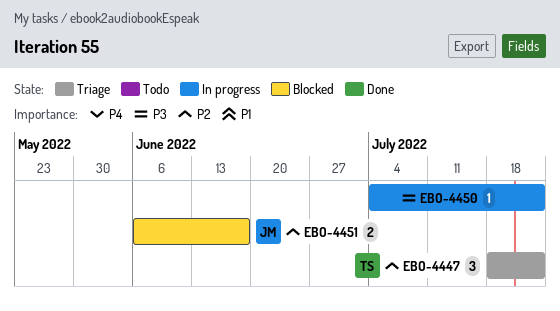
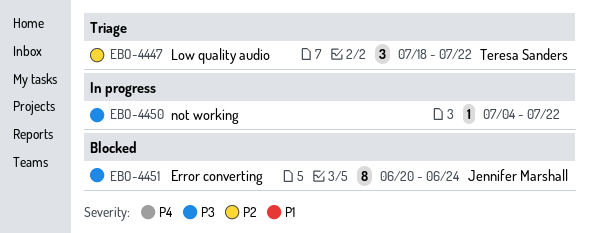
EBO-4451, priority: P2 -> P3
EBO-4451, estimate: 2 -> 8
EBO-4451, start: Jun 6 -> Jun 20
EBO-4451, due: Jun 17 -> Jun 24

